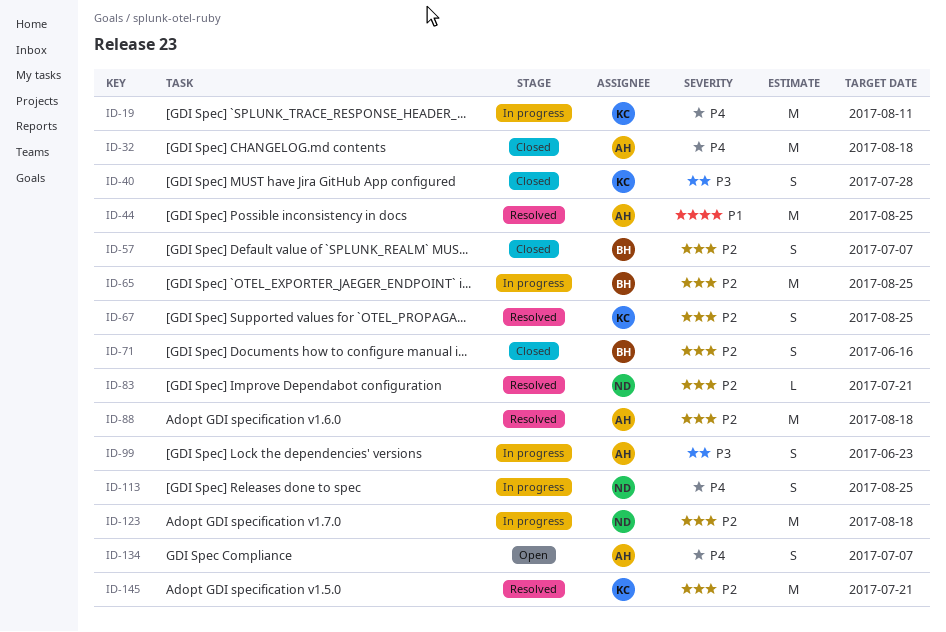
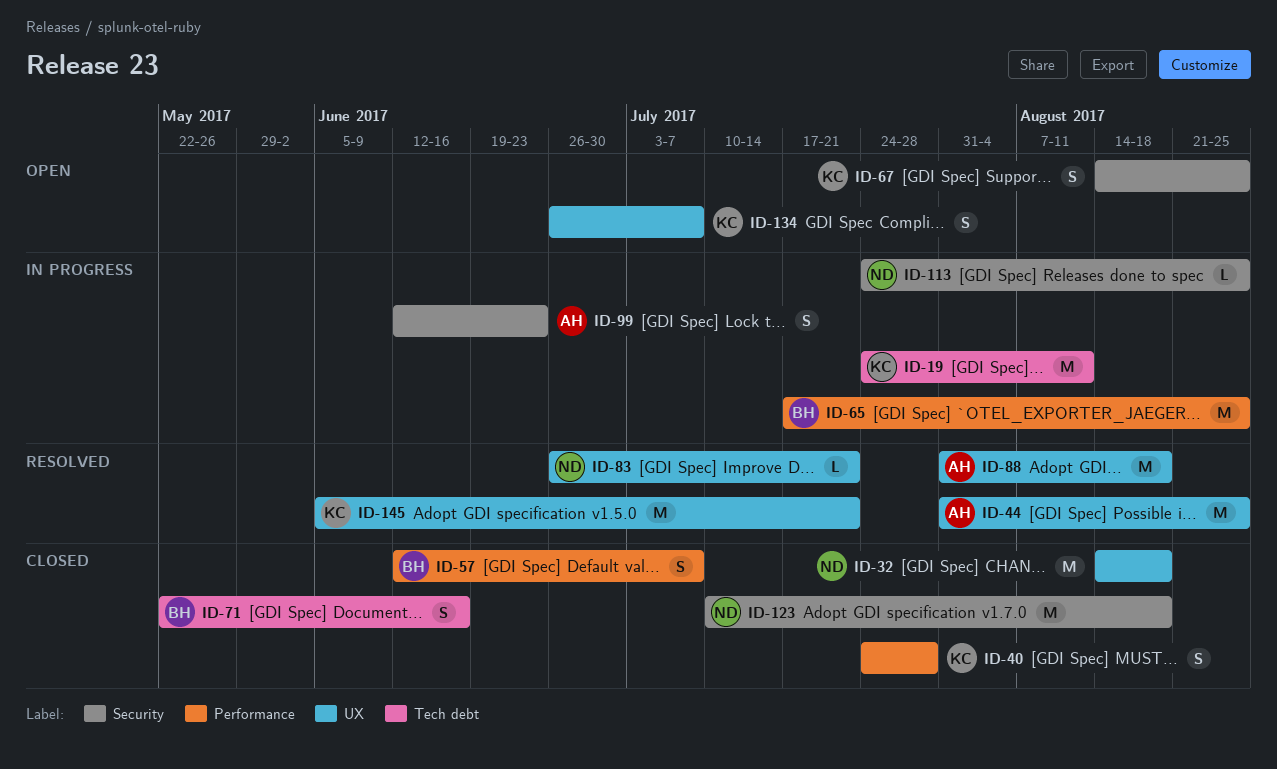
ID-32, owner: AH -> ND
ID-67, status: Resolved -> Open
ID-113, estimate: S -> L
ID-123, status: In progress -> Closed
ID-134, owner: AH -> KC

